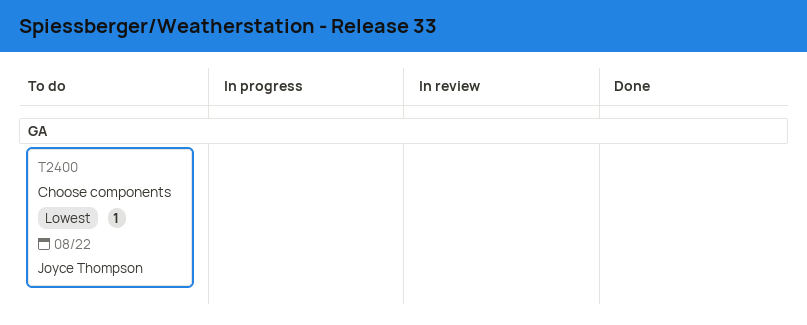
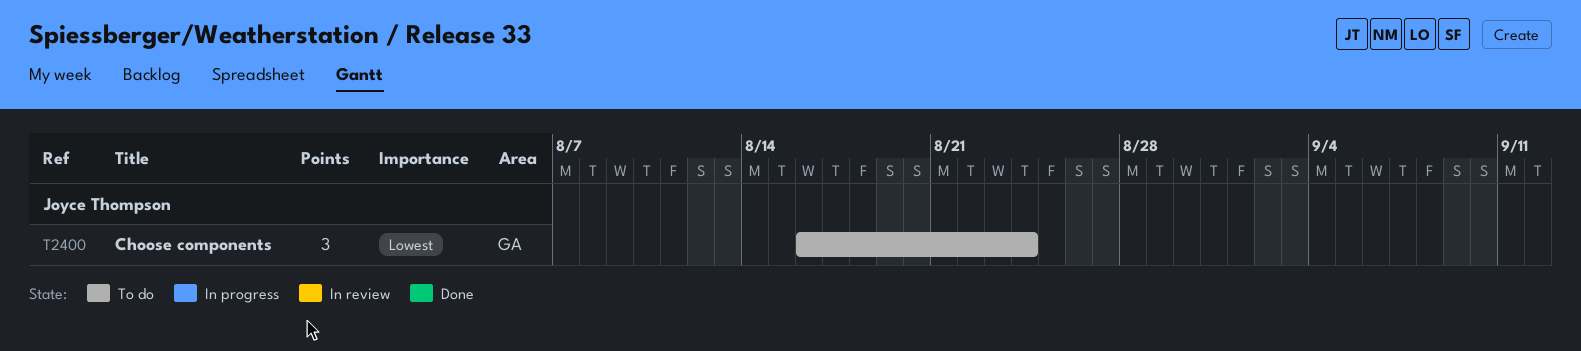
T2400, estimate: 1 -> 3
T2400, due: Aug 22 -> Aug 24

